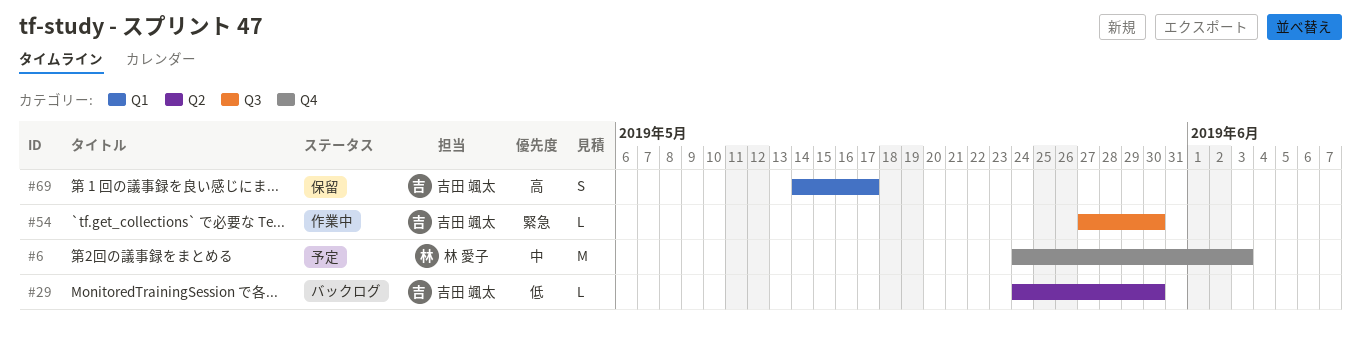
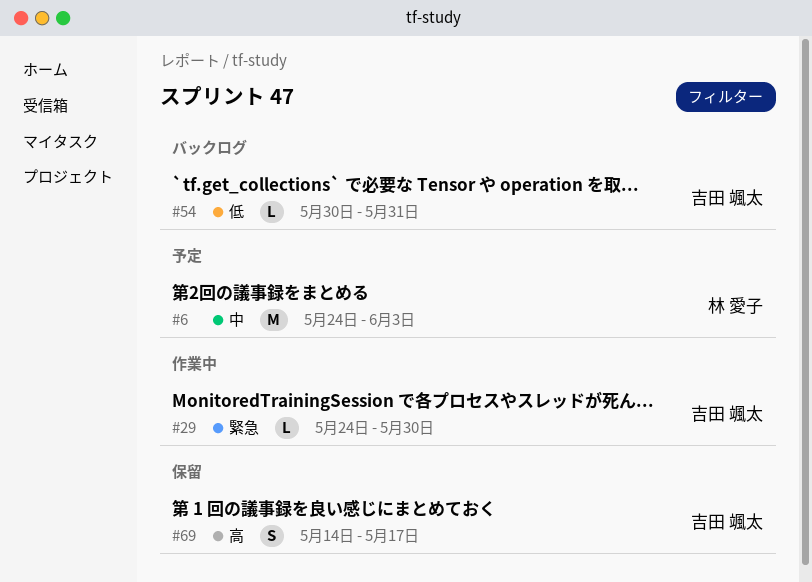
#29, status: バックログ -> 作業中
#29, priority: 低 -> 緊急
#54, status: 作業中 -> バックログ
#54, priority: 緊急 -> 低
#54, start: May 27 -> May 30
#54, due: May 30 -> May 31

